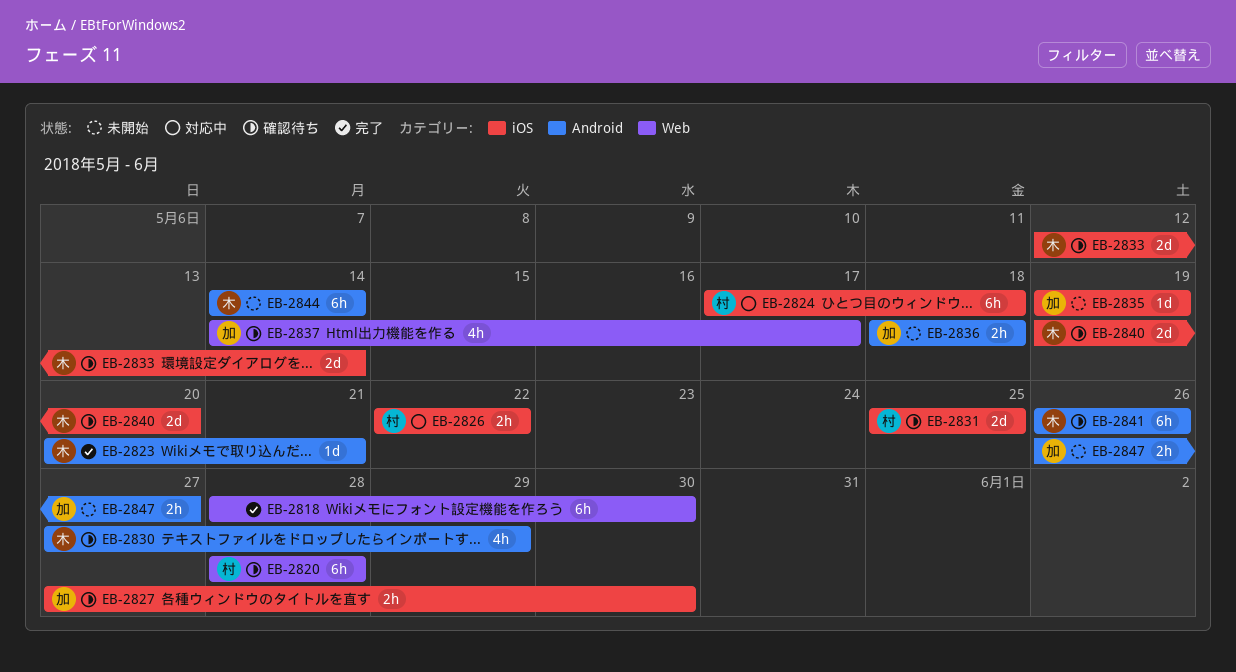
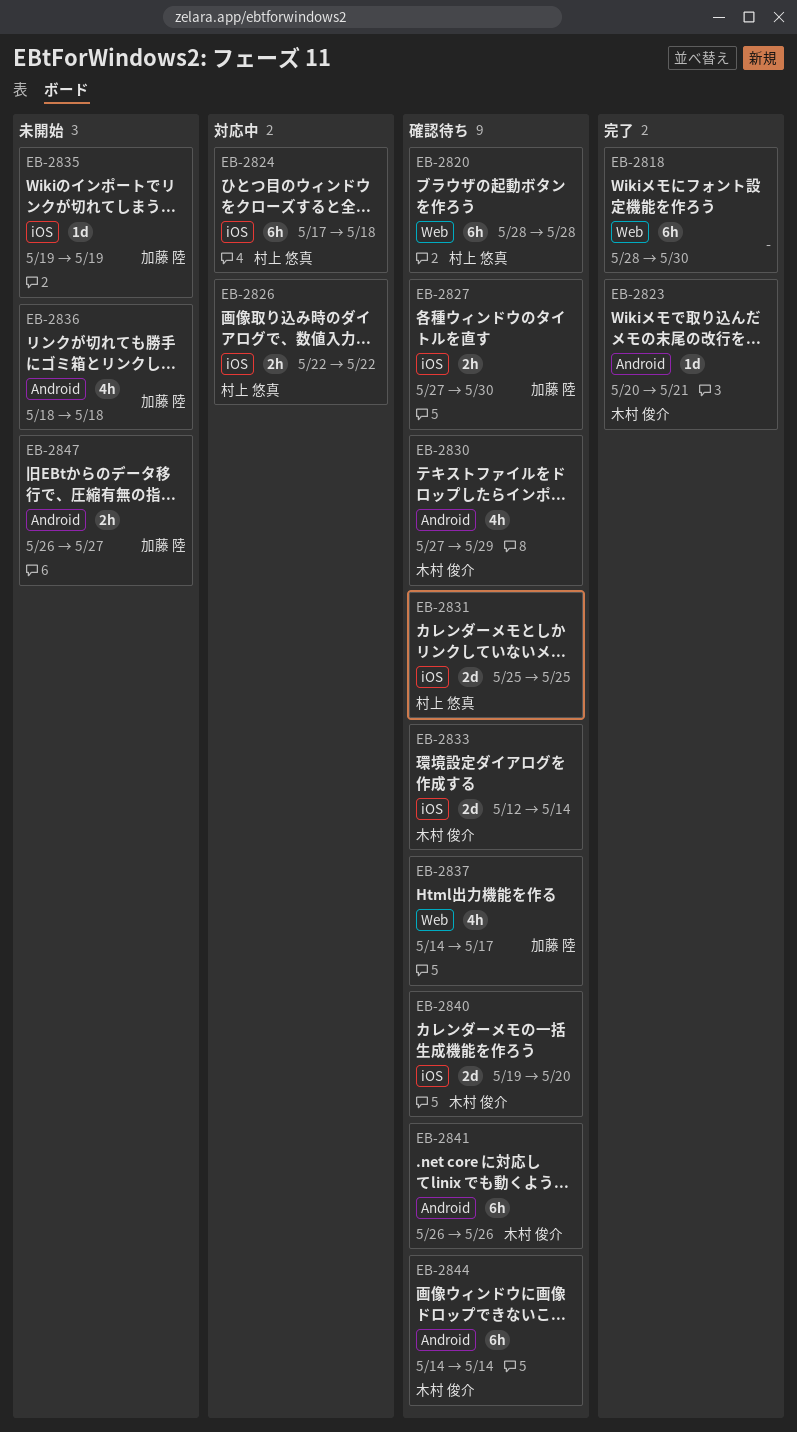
EB-2836, estimate: 2h -> 4h
EB-2844, status: 未開始 -> 確認待ち

